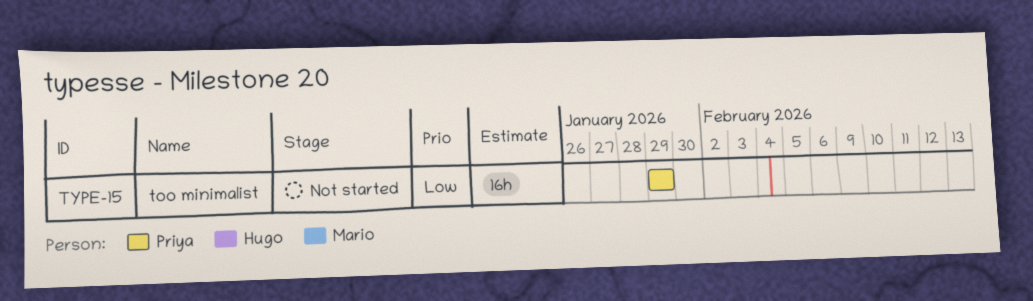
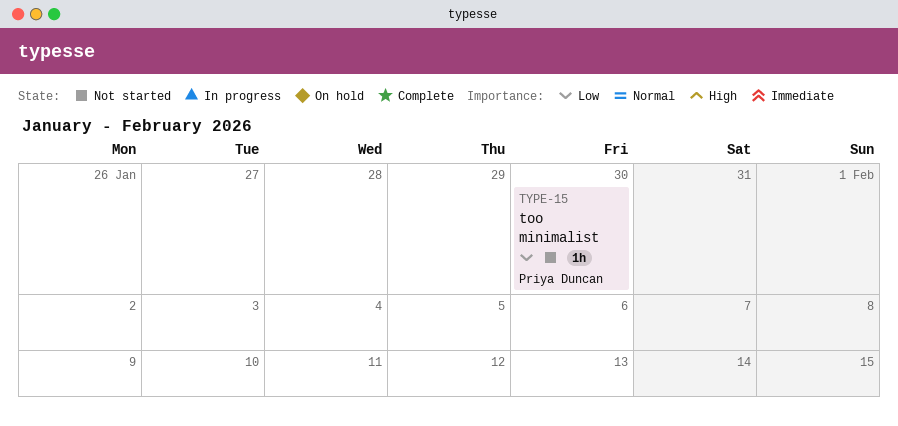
TYPE-15, estimate: 16h -> 1h
TYPE-15, due: Jan 29 -> Jan 30

